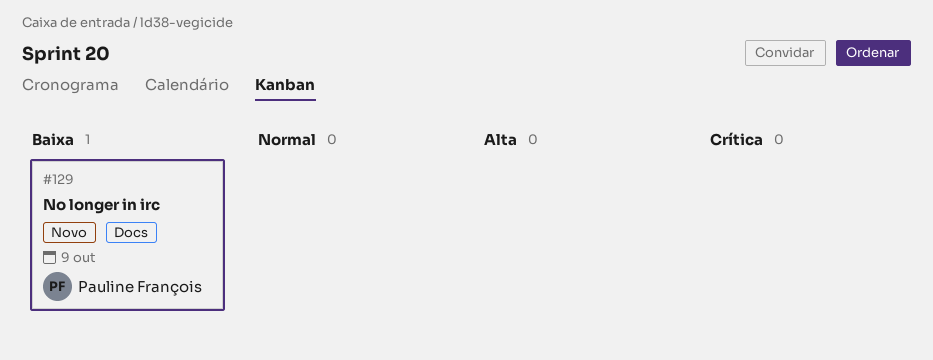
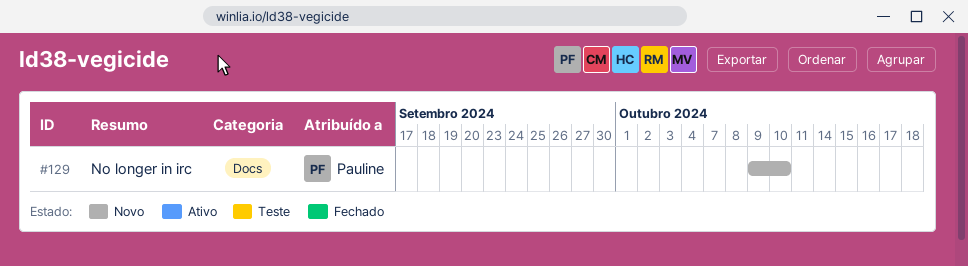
#129, due: Oct 9 -> Oct 10

